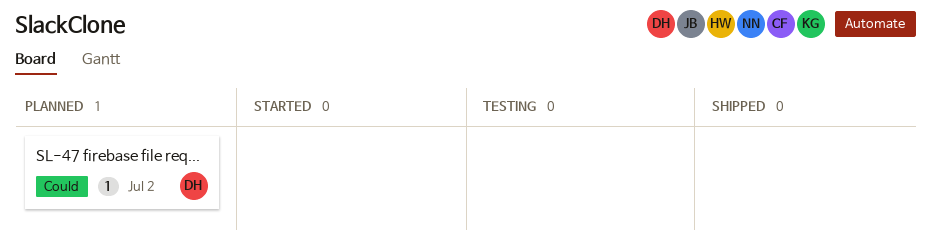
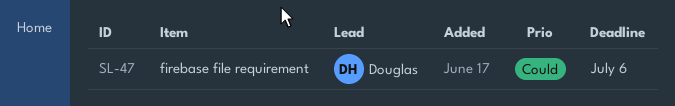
SL-47, due: Jul 2 -> Jul 6

